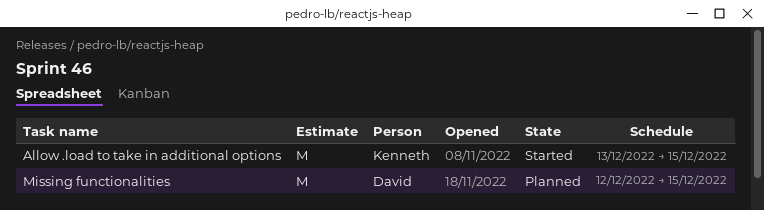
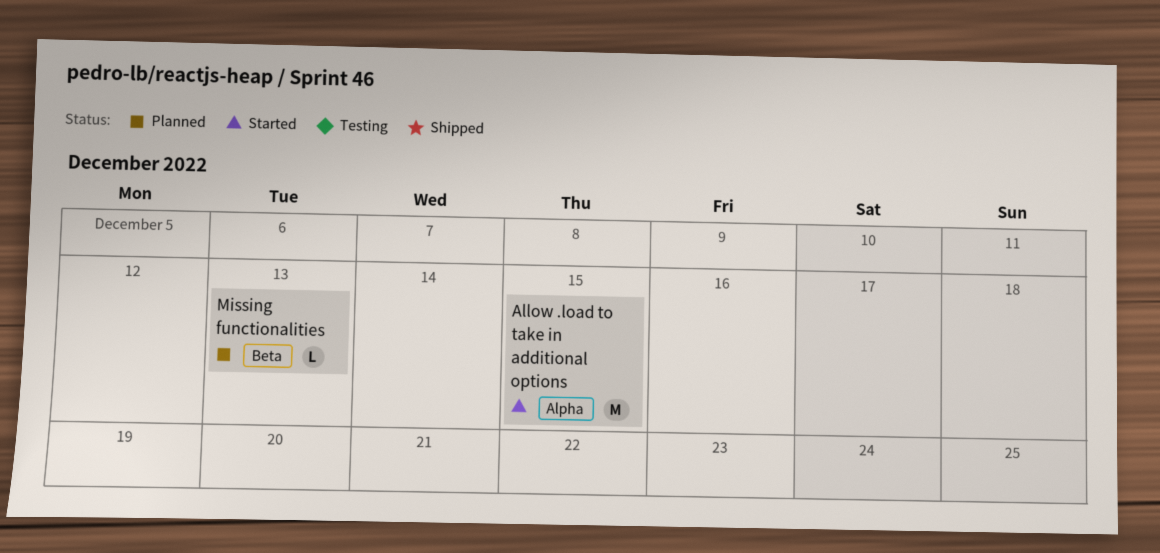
Missing functionalities, estimate: M -> L
Missing functionalities, due: Dec 15 -> Dec 13

